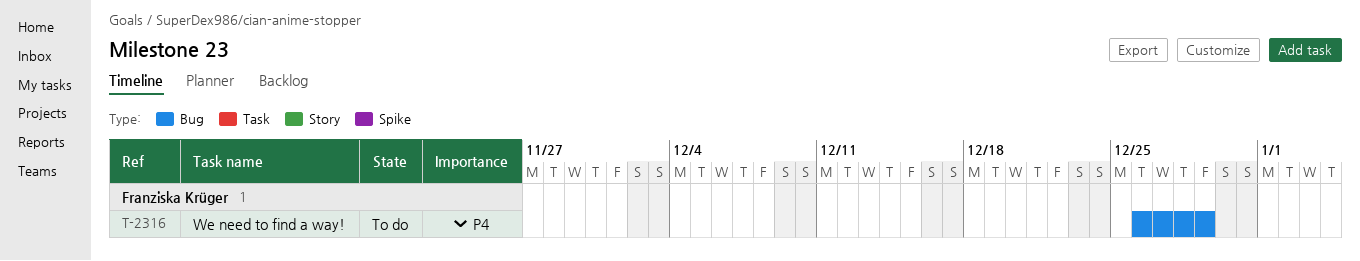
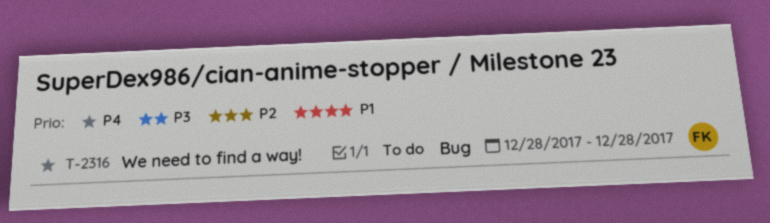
T-2316, start: Dec 26 -> Dec 28
T-2316, due: Dec 29 -> Dec 28

